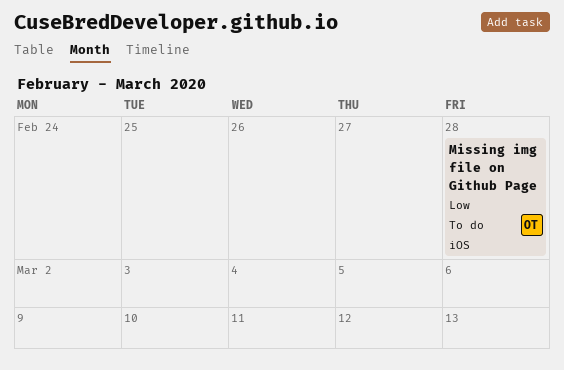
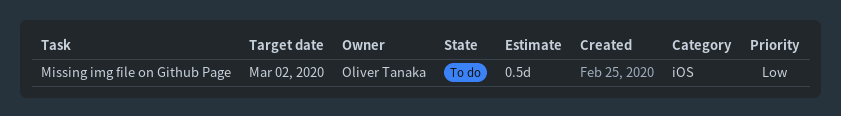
Missing img file on Github Page, due: Feb 28 -> Mar 2

